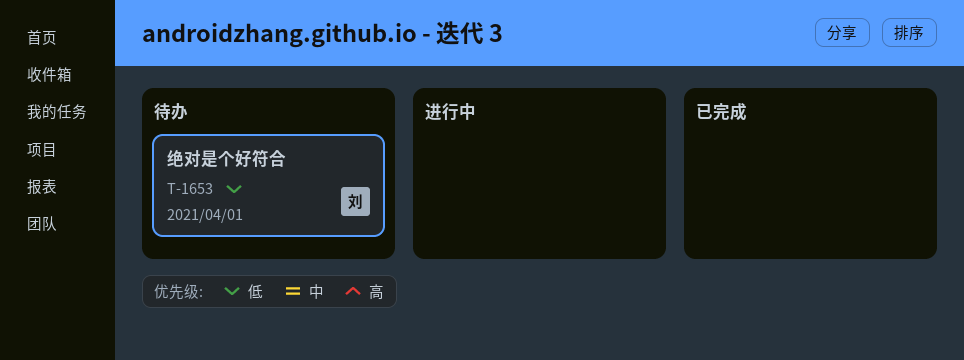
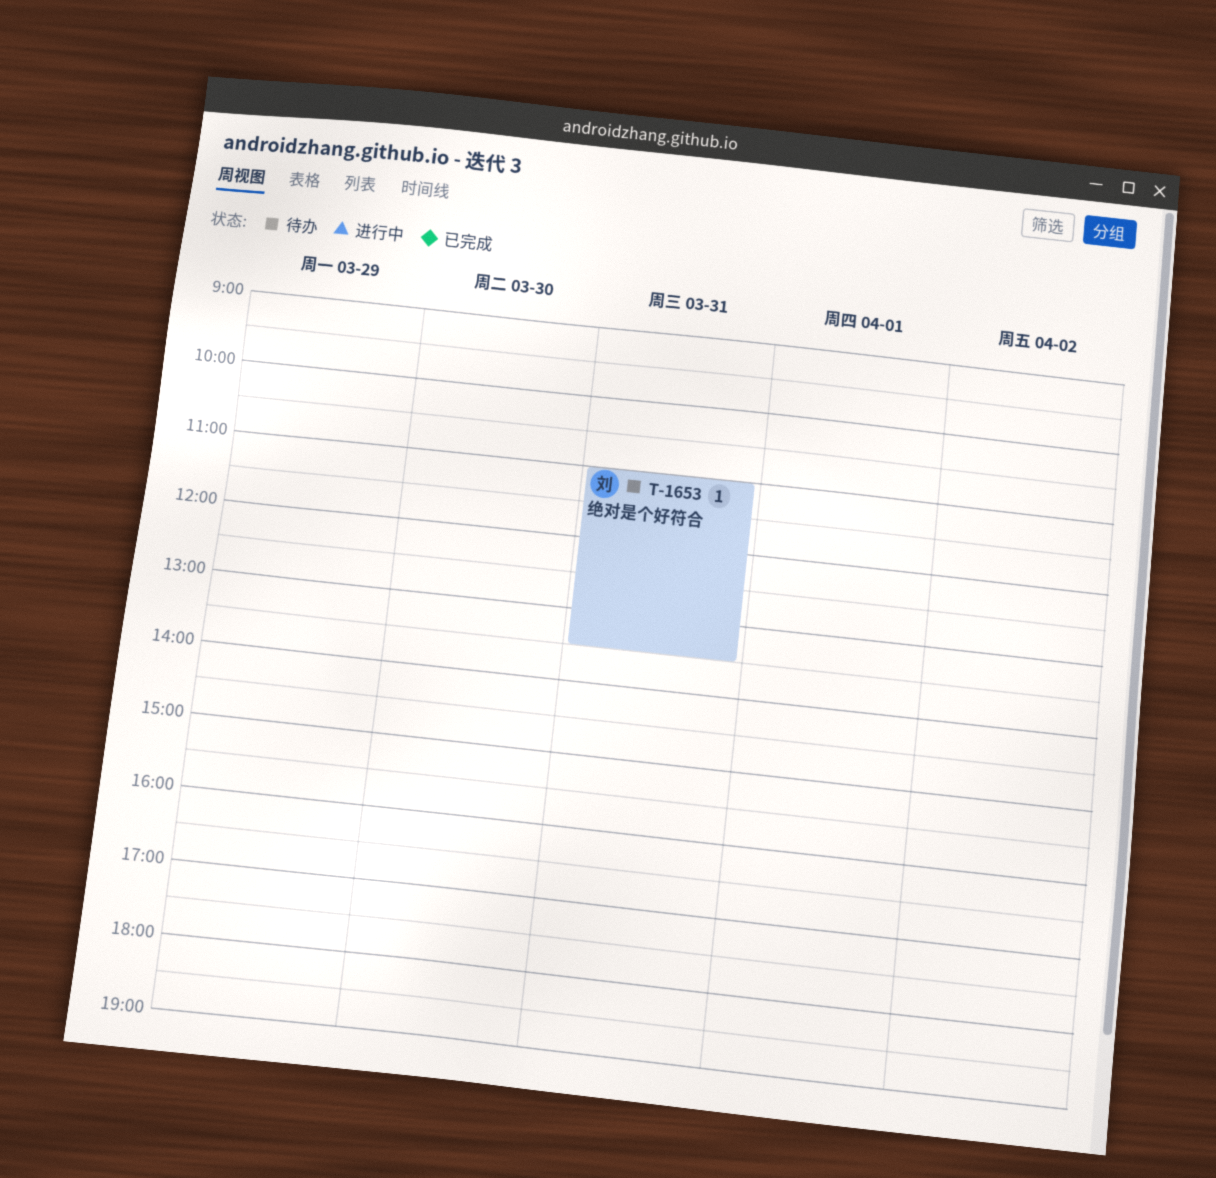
T-1653, day: Apr 1 -> Mar 31

